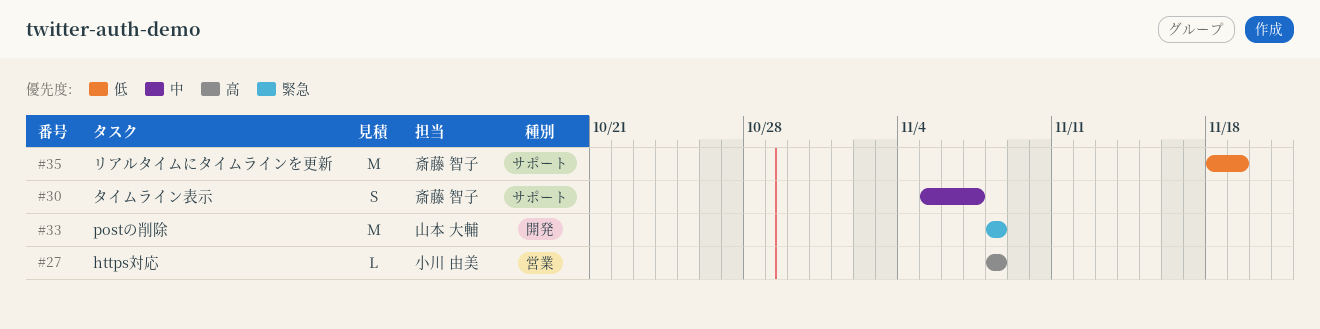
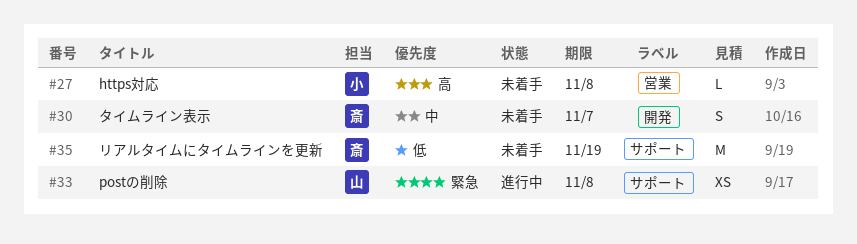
#30, label: サポート -> 開発
#33, label: 開発 -> サポート
#33, estimate: M -> XS

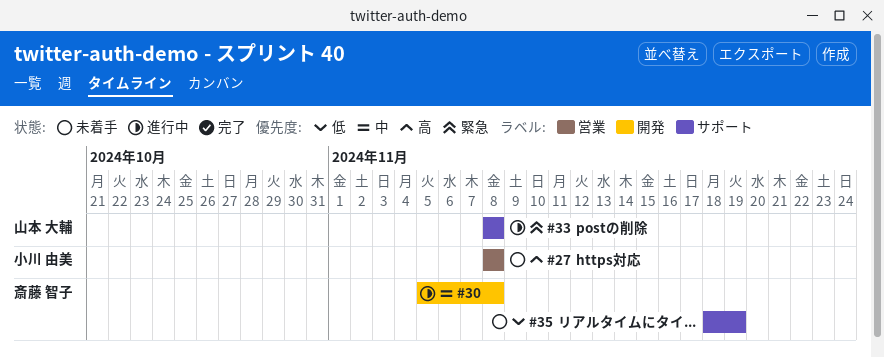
#30, status: 未着手 -> 進行中
#30, due: Nov 7 -> Nov 8

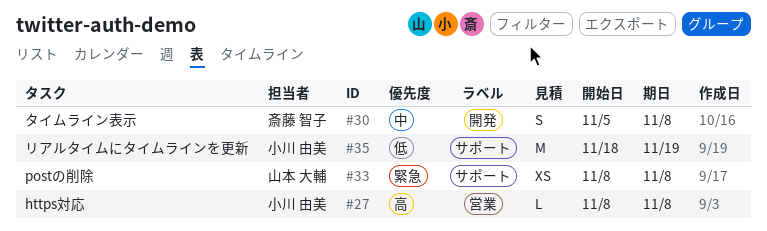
#35, owner: 斎藤 智子 -> 小川 由美

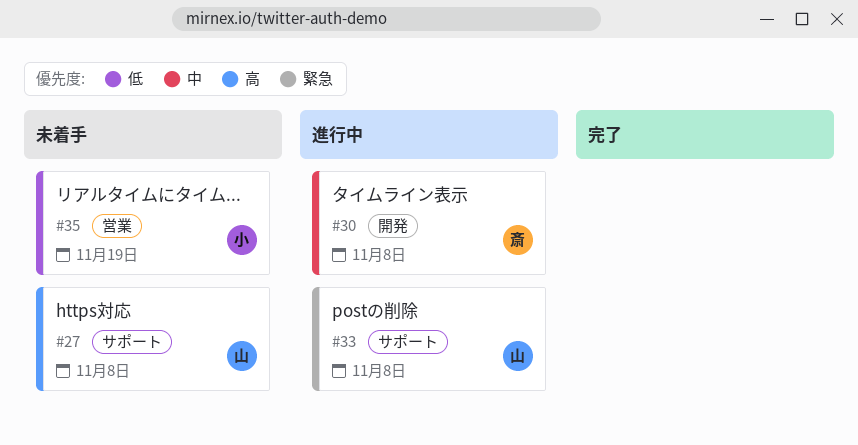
#27, owner: 小川 由美 -> 山本 大輔
#27, label: 営業 -> サポート
#35, label: サポート -> 営業

